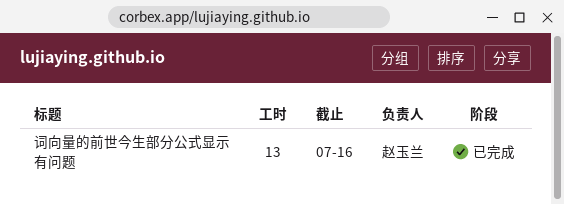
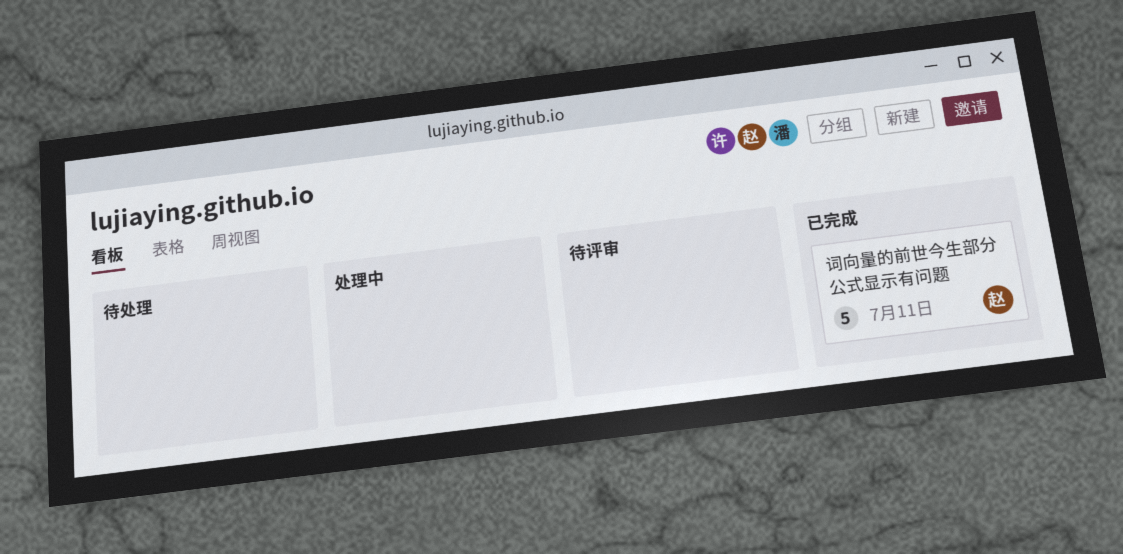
词向量的前世今生部分公式显示有问题, estimate: 13 -> 5
词向量的前世今生部分公式显示有问题, due: Jul 16 -> Jul 11

